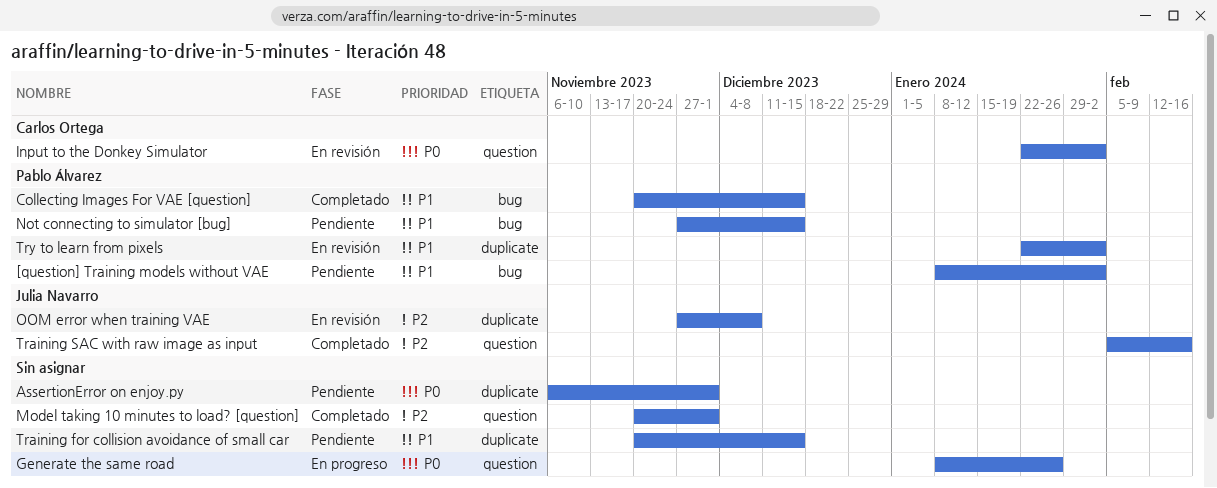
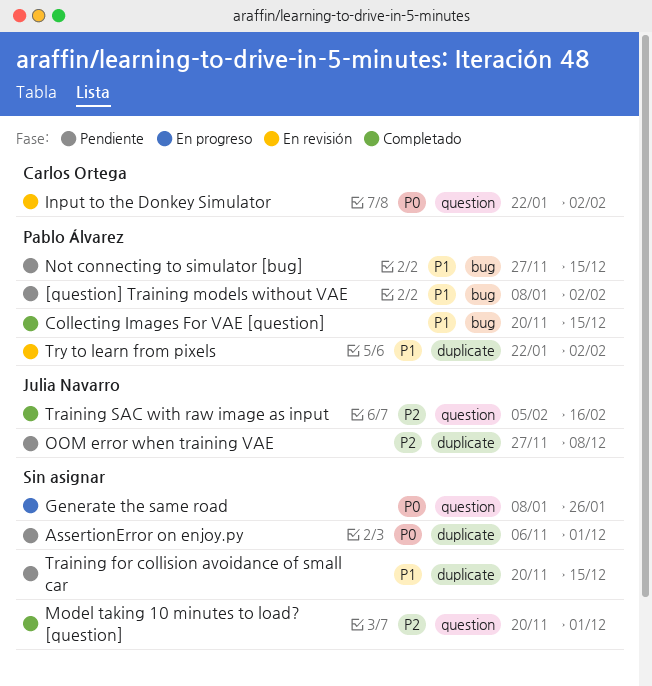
OOM error when training VAE, status: En revisión -> Pendiente

